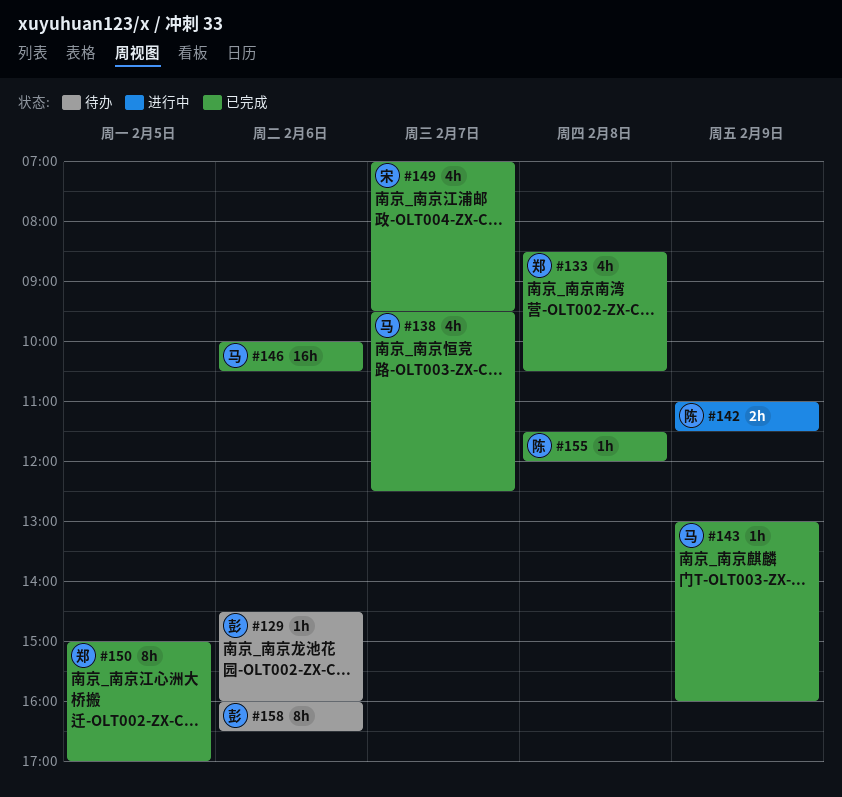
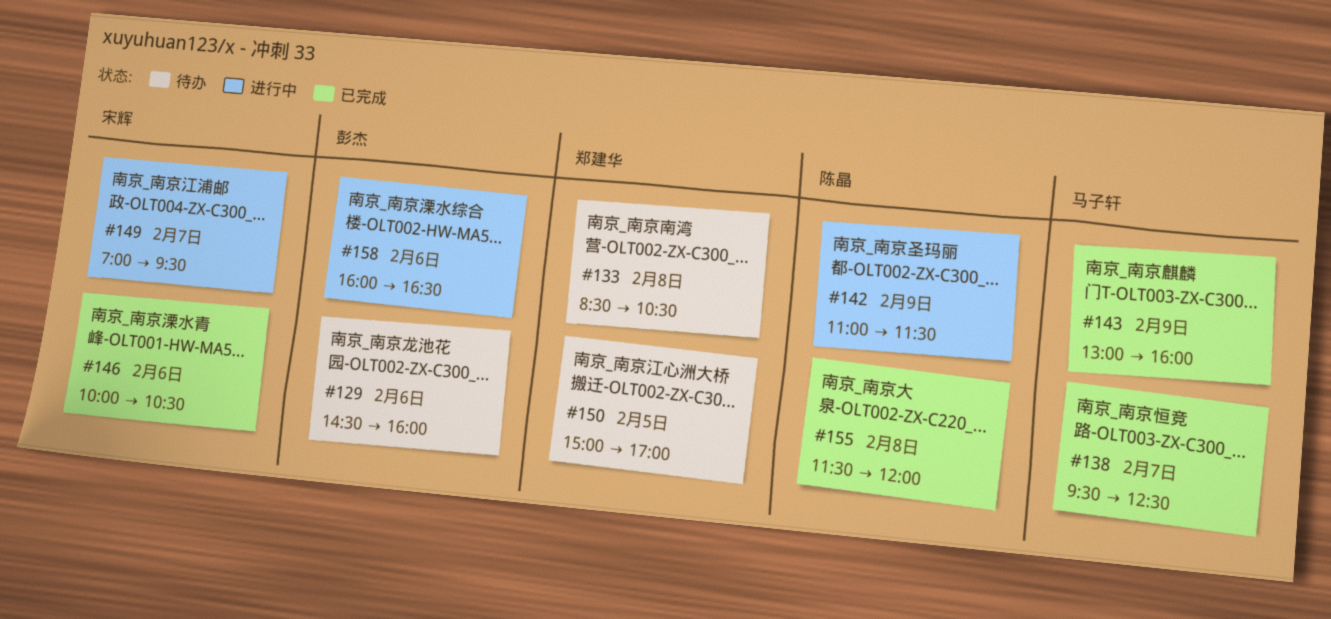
#133, status: 已完成 -> 待办
#146, owner: 马子轩 -> 宋辉
#149, status: 已完成 -> 进行中
#150, status: 已完成 -> 待办
#158, status: 待办 -> 进行中

